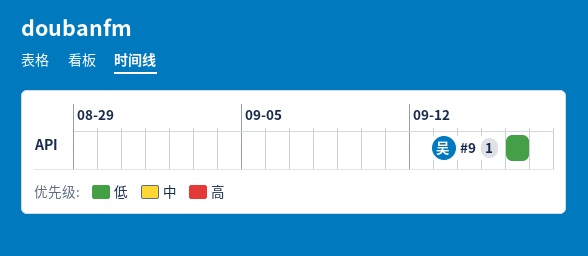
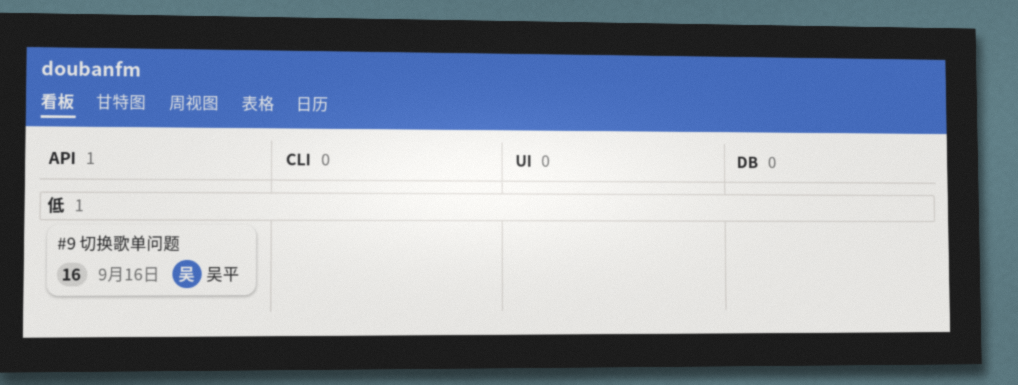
#9, estimate: 1 -> 16

